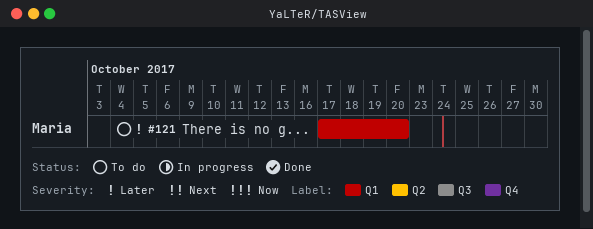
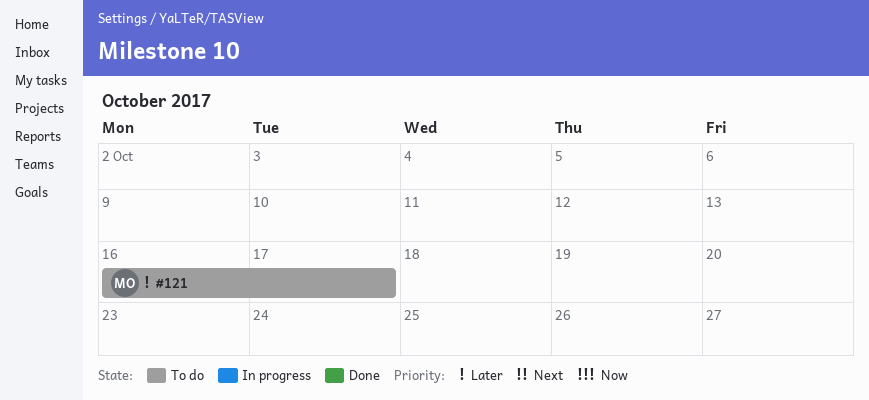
#121, start: Oct 17 -> Oct 16
#121, due: Oct 20 -> Oct 17

